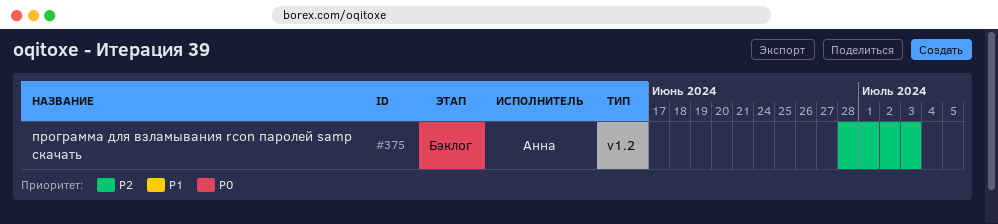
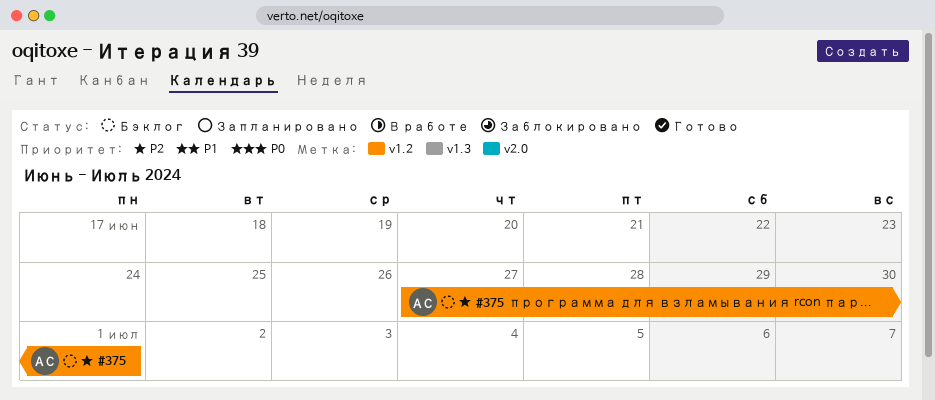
#375, start: Jun 28 -> Jun 27
#375, due: Jul 3 -> Jul 1

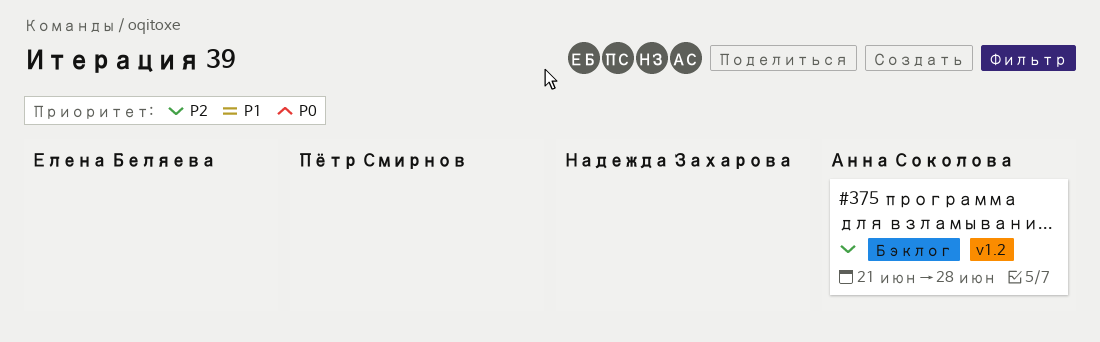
#375, start: Jun 27 -> Jun 21
#375, due: Jul 1 -> Jun 28

